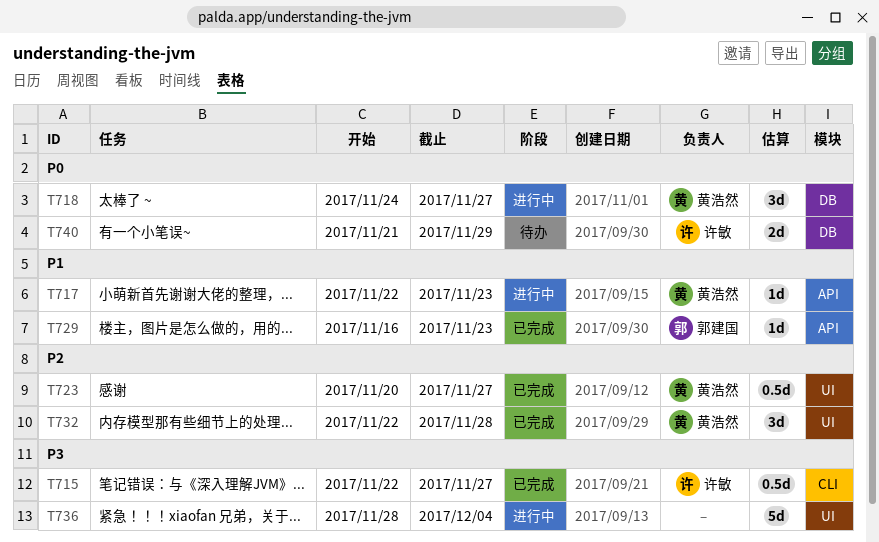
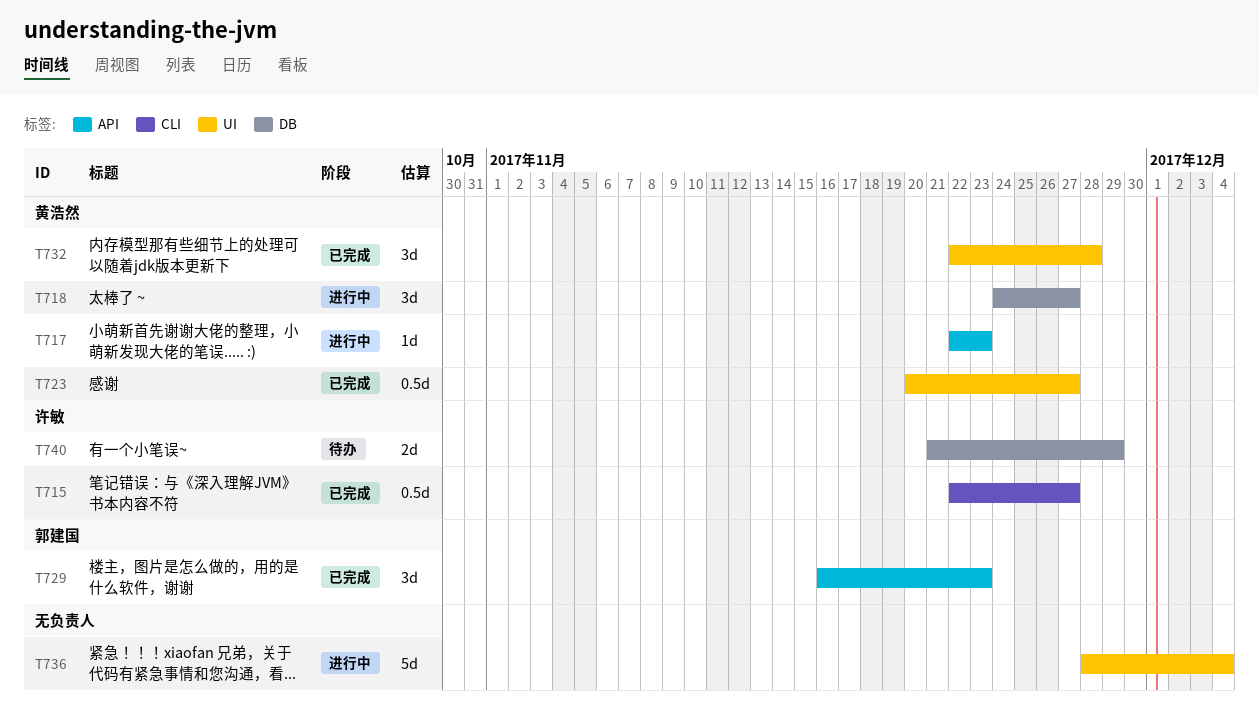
T729, estimate: 1d -> 3d

